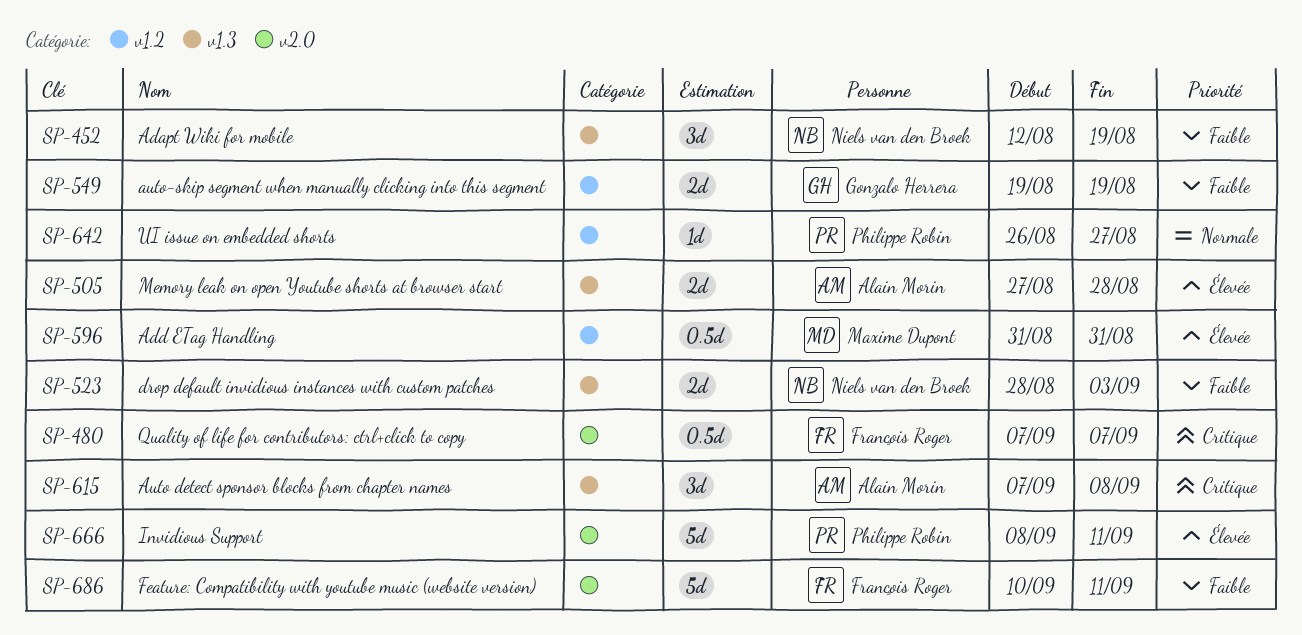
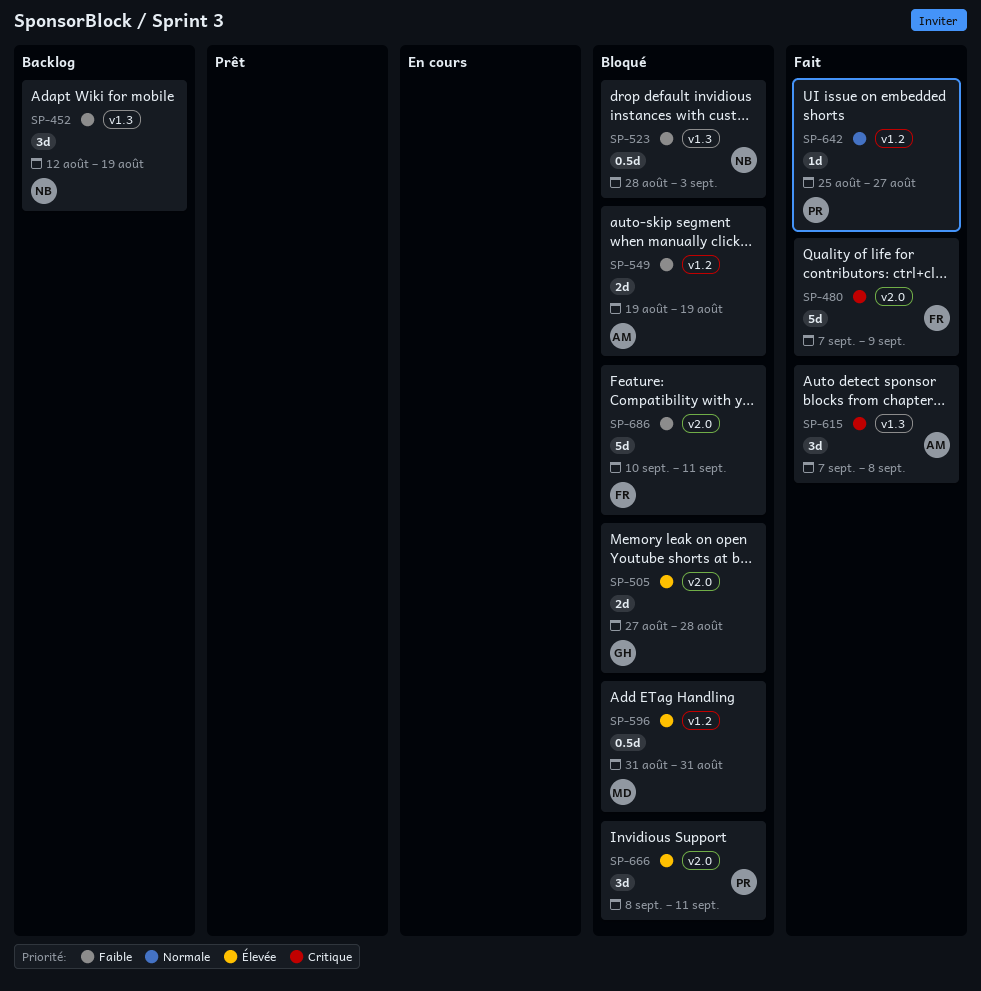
SP-480, estimate: 0.5d -> 5d
SP-480, due: Sep 7 -> Sep 9
SP-505, owner: Alain Morin -> Gonzalo Herrera
SP-505, label: v1.3 -> v2.0
SP-523, estimate: 2d -> 0.5d
SP-549, owner: Gonzalo Herrera -> Alain Morin
SP-642, start: Aug 26 -> Aug 25
SP-666, estimate: 5d -> 3d

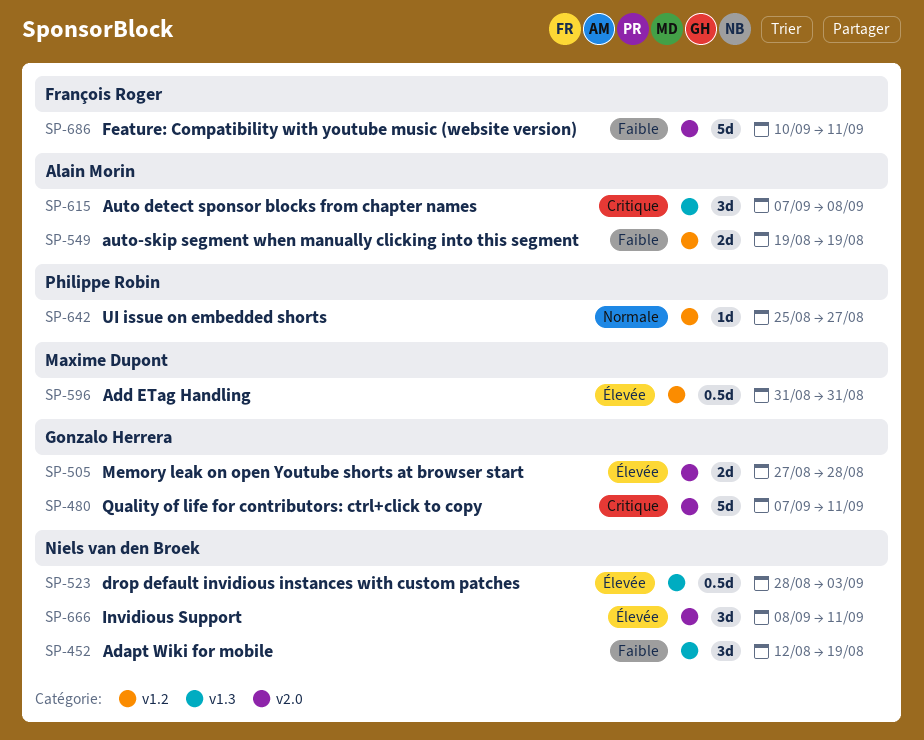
SP-480, owner: François Roger -> Gonzalo Herrera
SP-480, due: Sep 9 -> Sep 11
SP-523, priority: Faible -> Élevée
SP-666, owner: Philippe Robin -> Niels van den Broek

